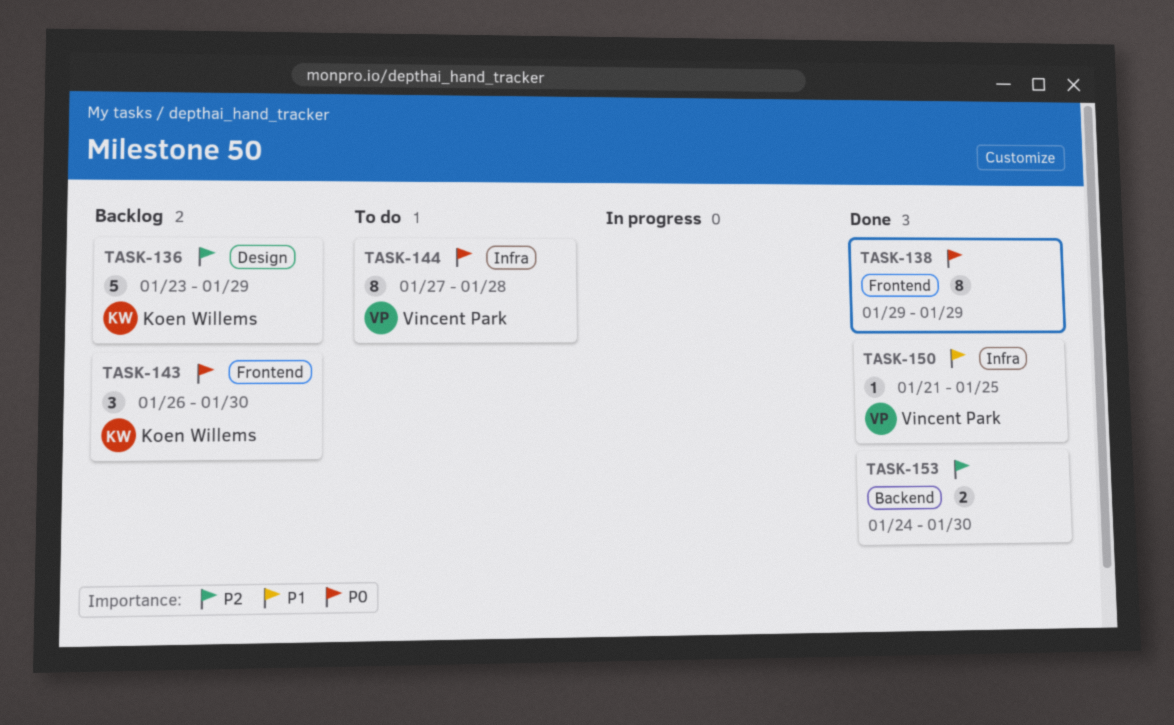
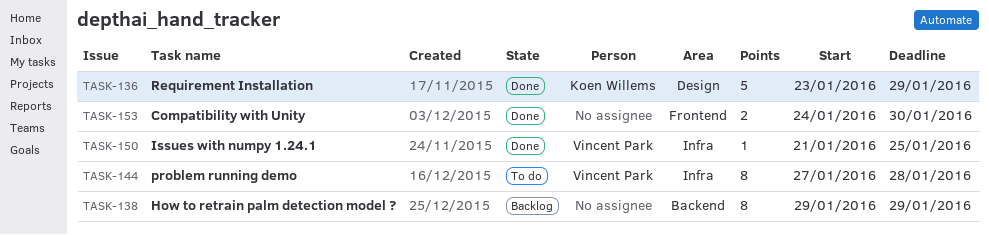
TASK-136, status: Backlog -> Done
TASK-138, status: Done -> Backlog
TASK-138, label: Frontend -> Backend
TASK-143: present -> none
TASK-153, label: Backend -> Frontend

